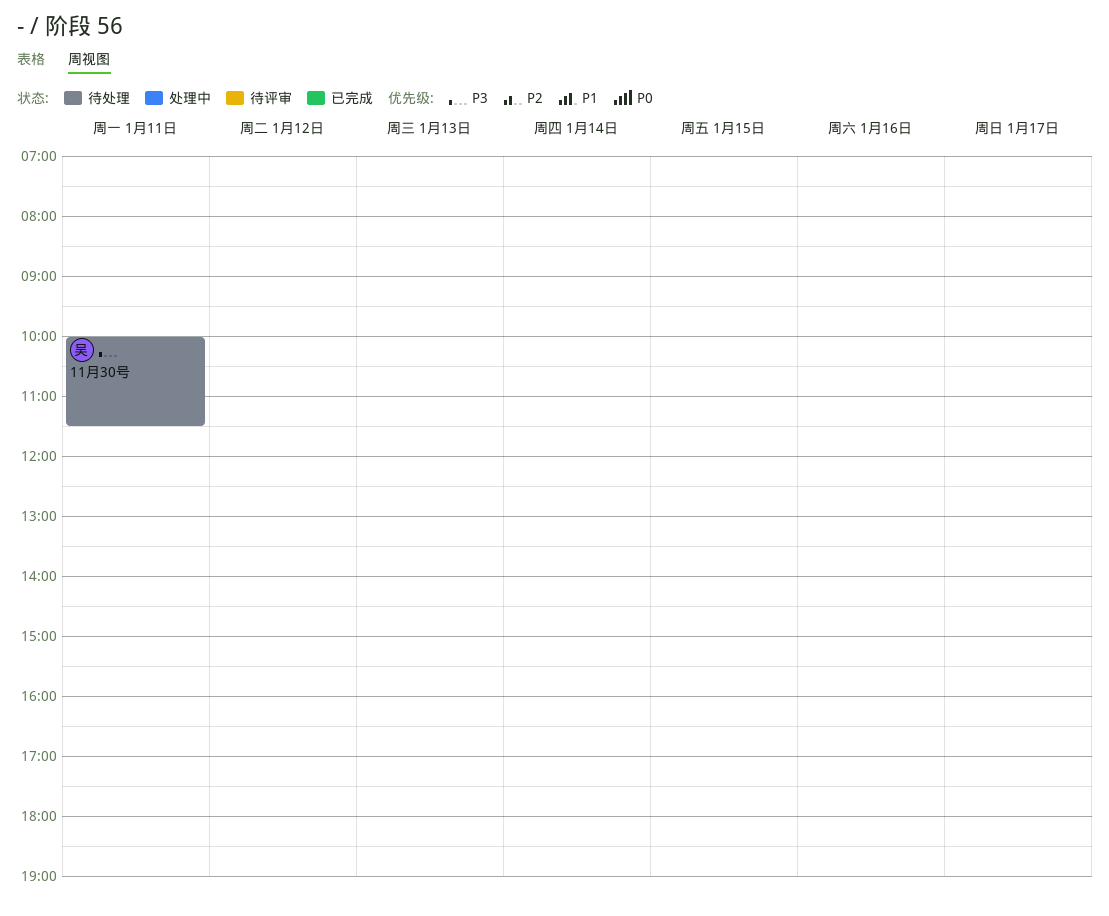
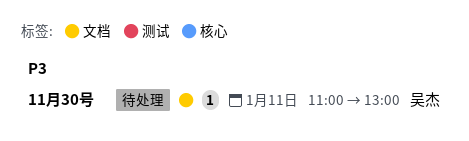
11月30号, begins: 10:00 -> 11:00
11月30号, ends: 11:30 -> 13:00

